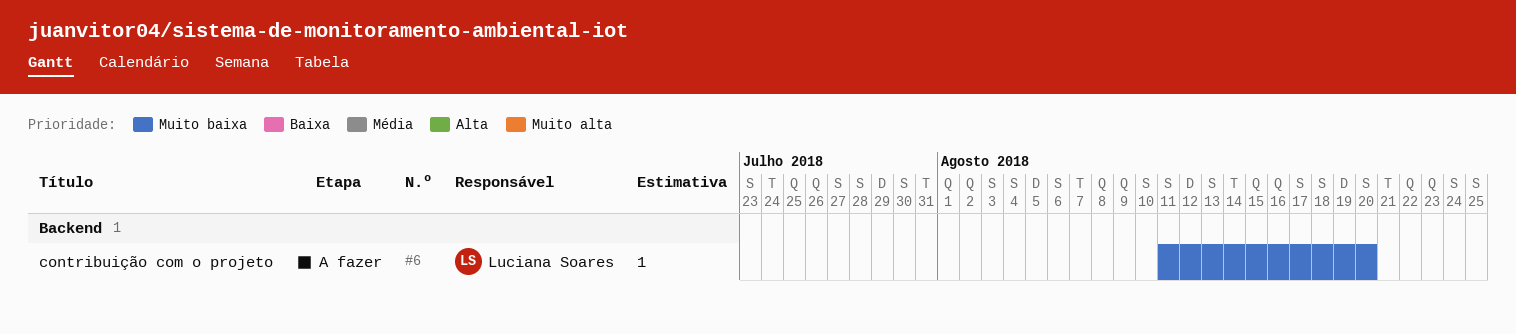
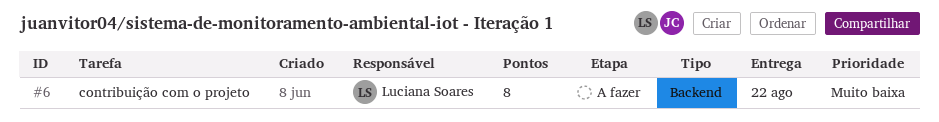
#6, estimate: 1 -> 8
#6, due: Aug 20 -> Aug 22

